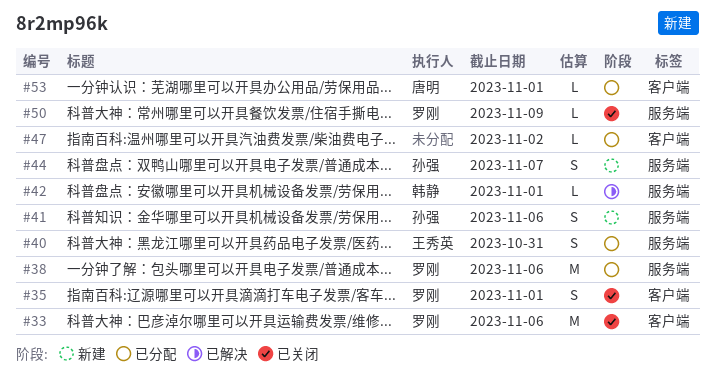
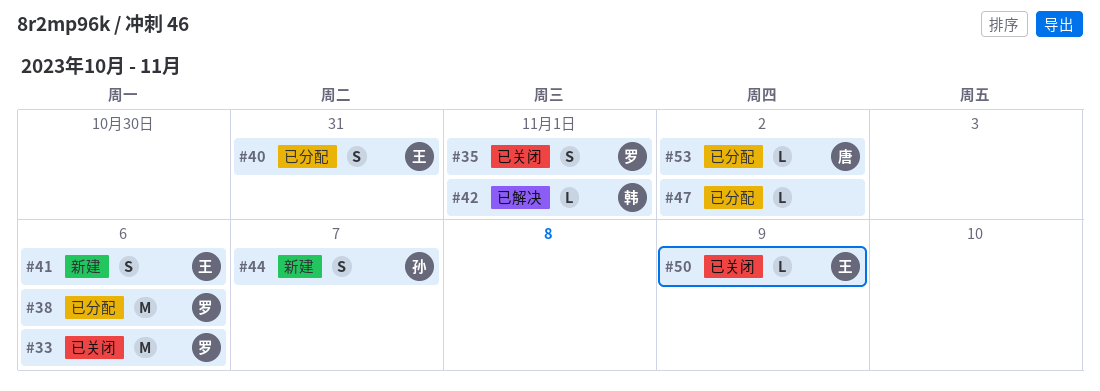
#41, owner: 孙强 -> 王秀英
#50, owner: 罗刚 -> 王秀英
#53, due: Nov 1 -> Nov 2

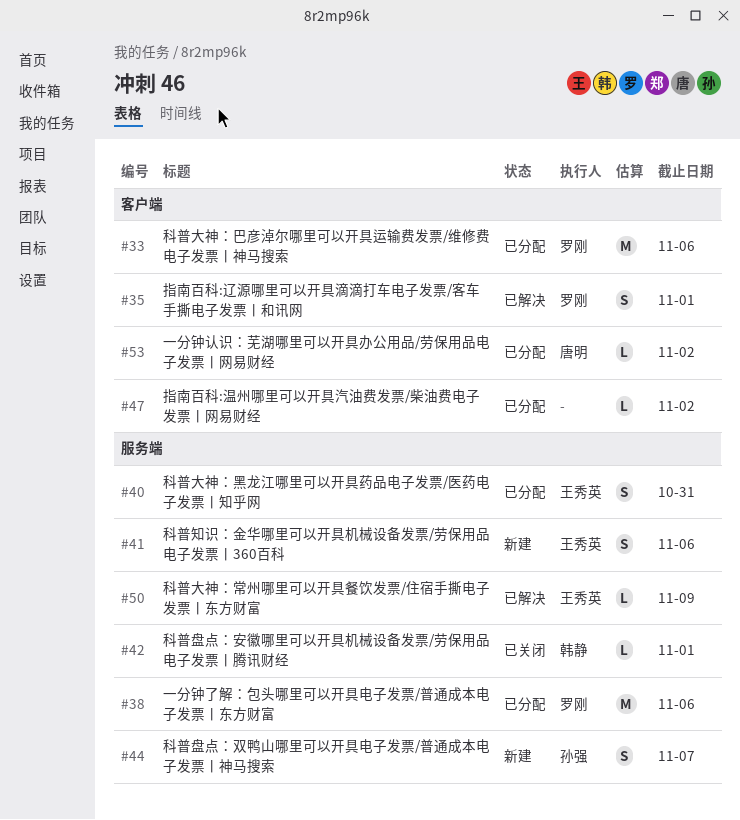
#33, status: 已关闭 -> 已分配
#35, status: 已关闭 -> 已解决
#42, status: 已解决 -> 已关闭
#50, status: 已关闭 -> 已解决

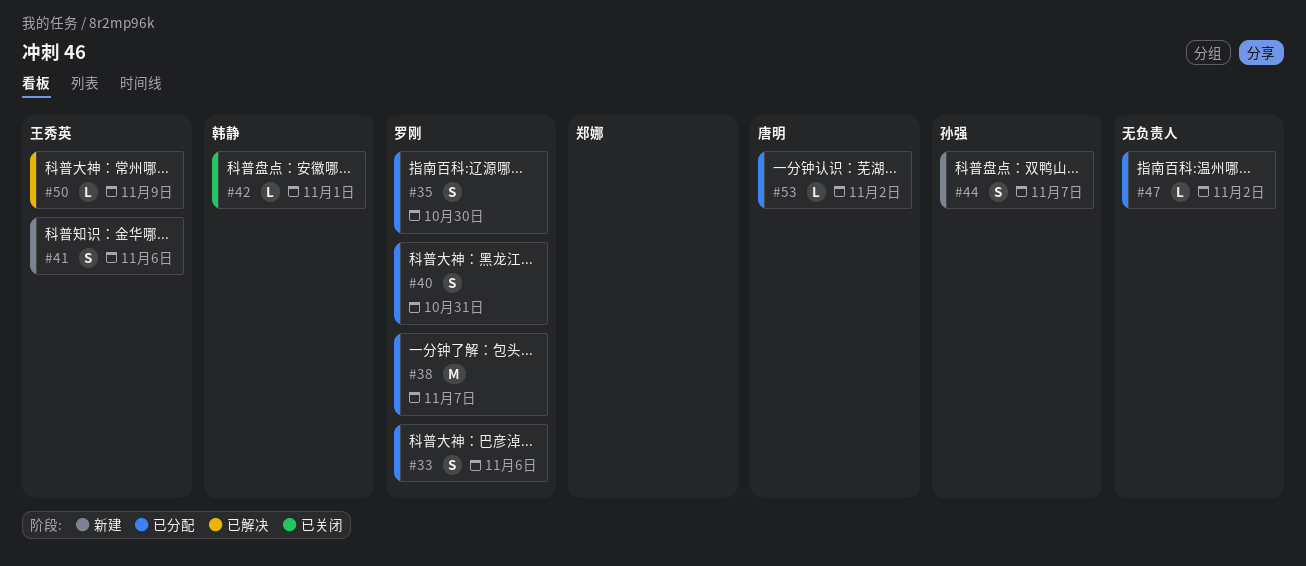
#33, estimate: M -> S
#35, status: 已解决 -> 已分配
#35, due: Nov 1 -> Oct 30
#38, due: Nov 6 -> Nov 7
#40, owner: 王秀英 -> 罗刚

